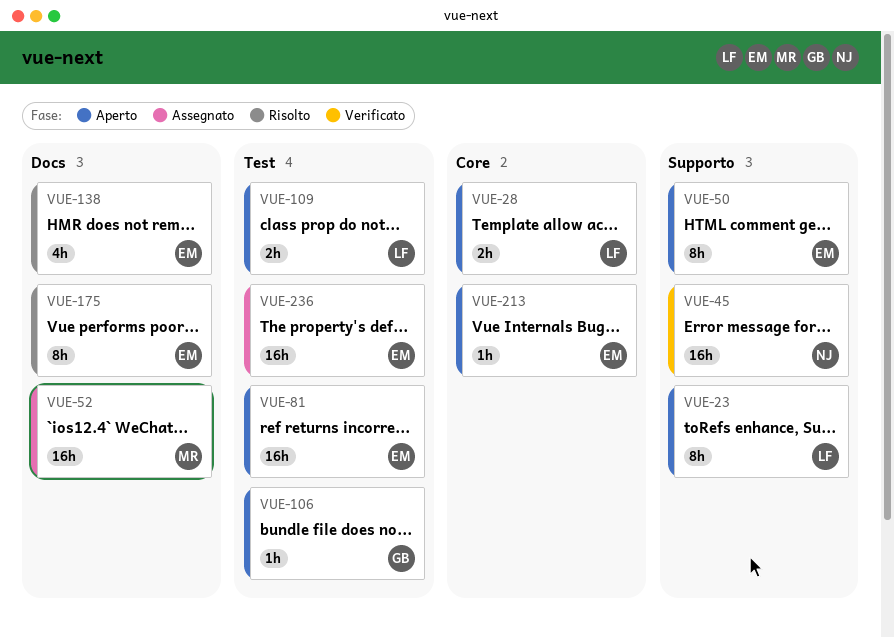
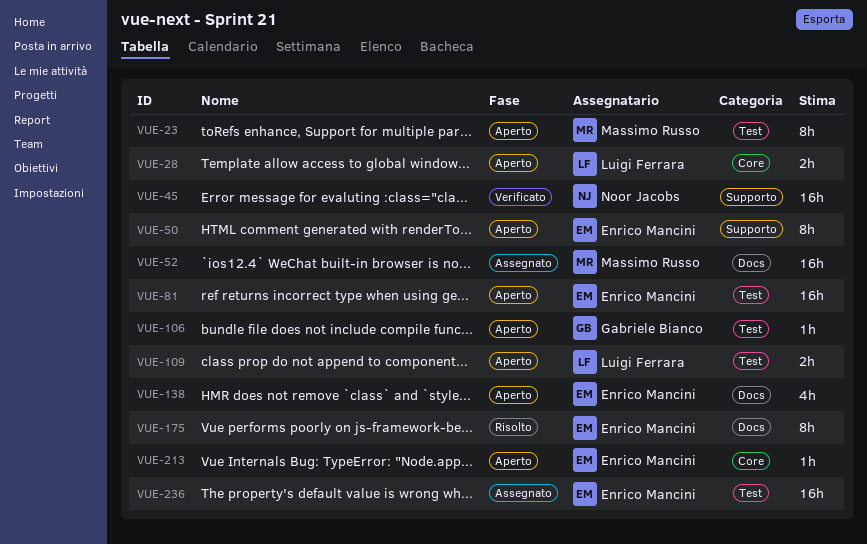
VUE-23, owner: Luigi Ferrara -> Massimo Russo
VUE-23, label: Supporto -> Test
VUE-138, status: Risolto -> Aperto

